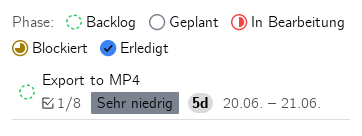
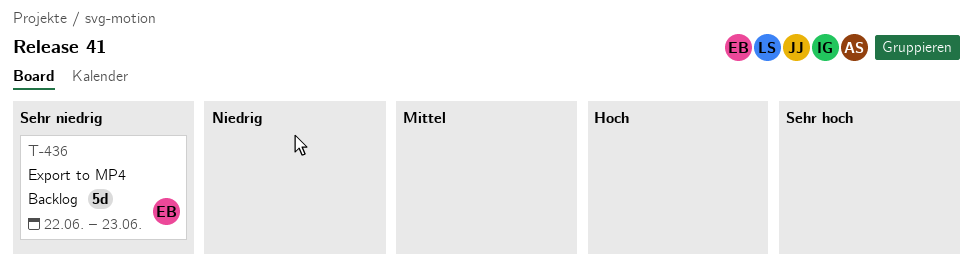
Export to MP4, start: Jun 20 -> Jun 22
Export to MP4, due: Jun 21 -> Jun 23

